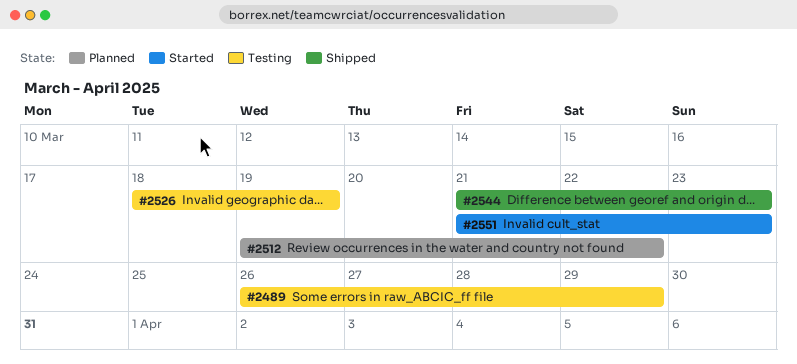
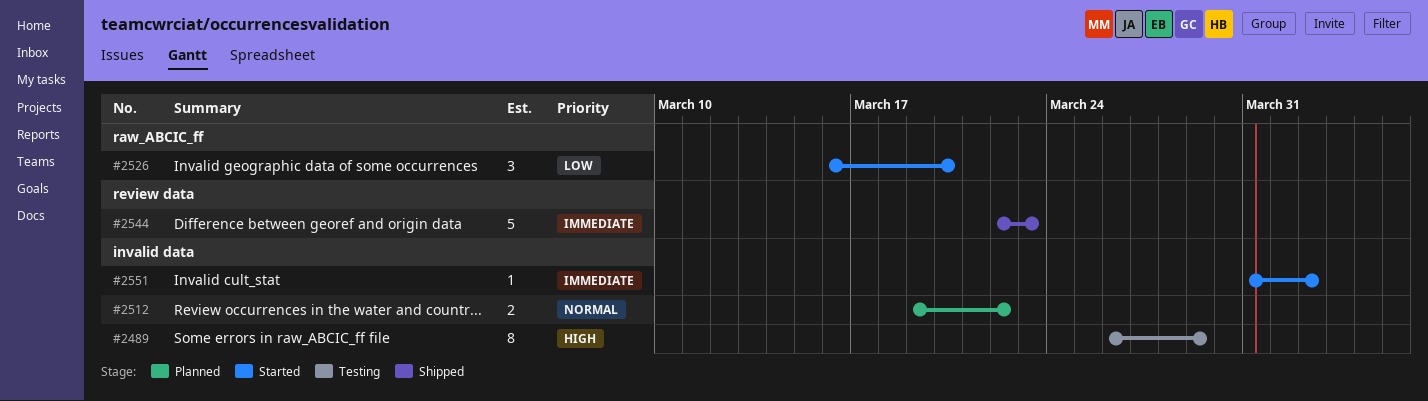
#2526, status: Testing -> Started
#2526, start: Mar 18 -> Mar 16
#2526, due: Mar 19 -> Mar 20
#2544, start: Mar 21 -> Mar 22
#2551, start: Mar 21 -> Mar 31
#2551, due: Mar 23 -> Apr 2

